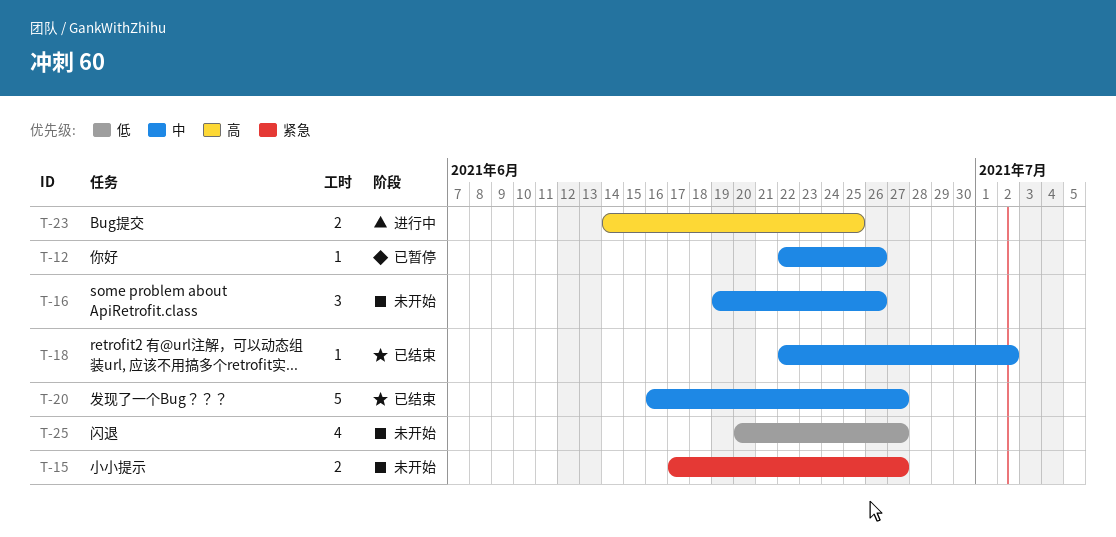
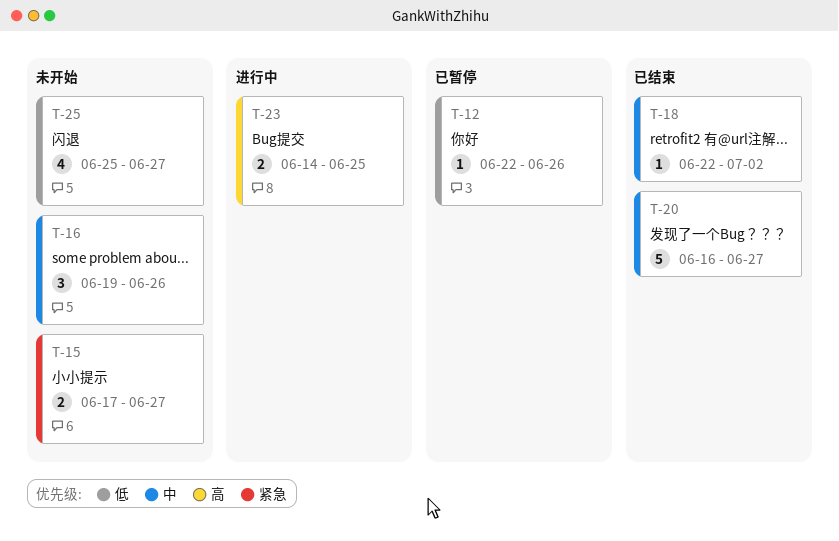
T-12, priority: 中 -> 低
T-25, start: Jun 20 -> Jun 25

